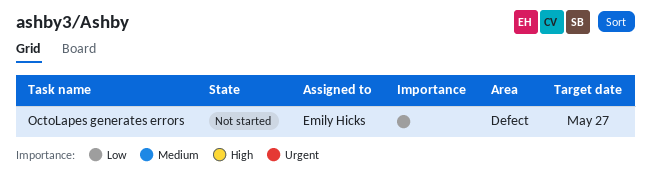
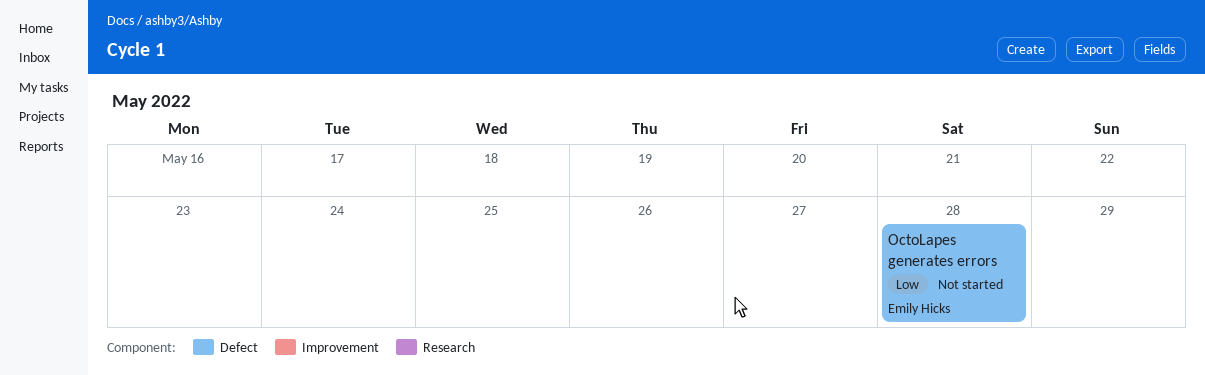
OctoLapes generates errors, due: May 27 -> May 28

